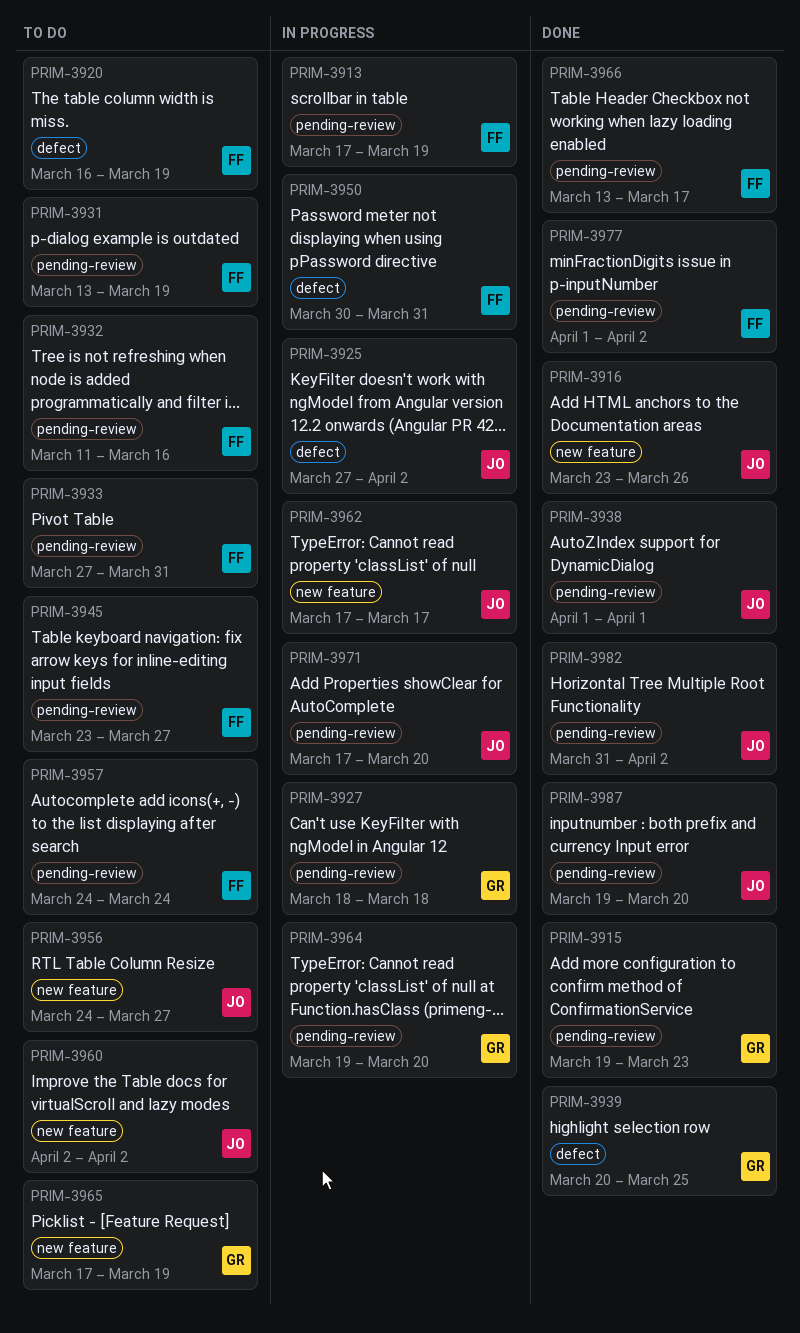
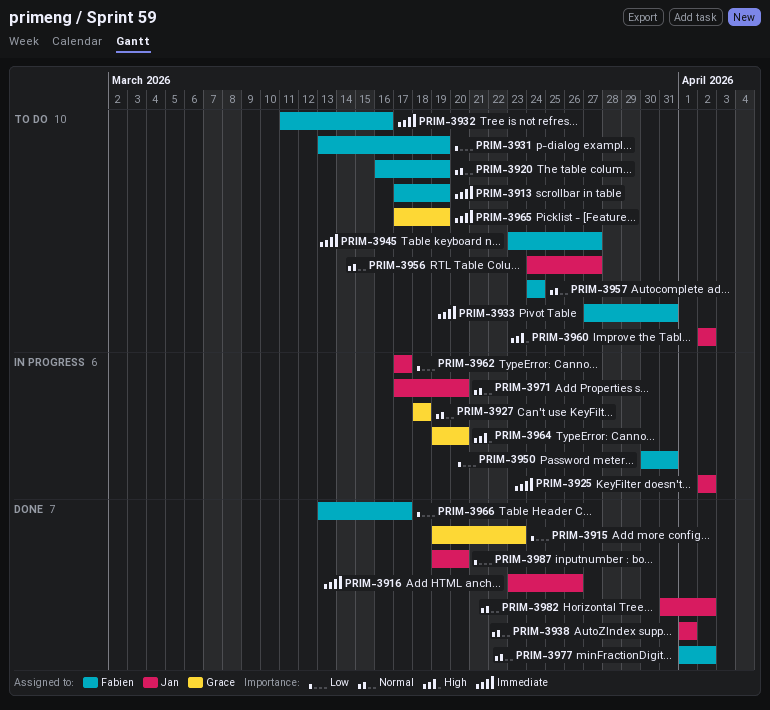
PRIM-3913, status: In progress -> To do
PRIM-3925, start: Mar 27 -> Apr 2
PRIM-3939: present -> none

